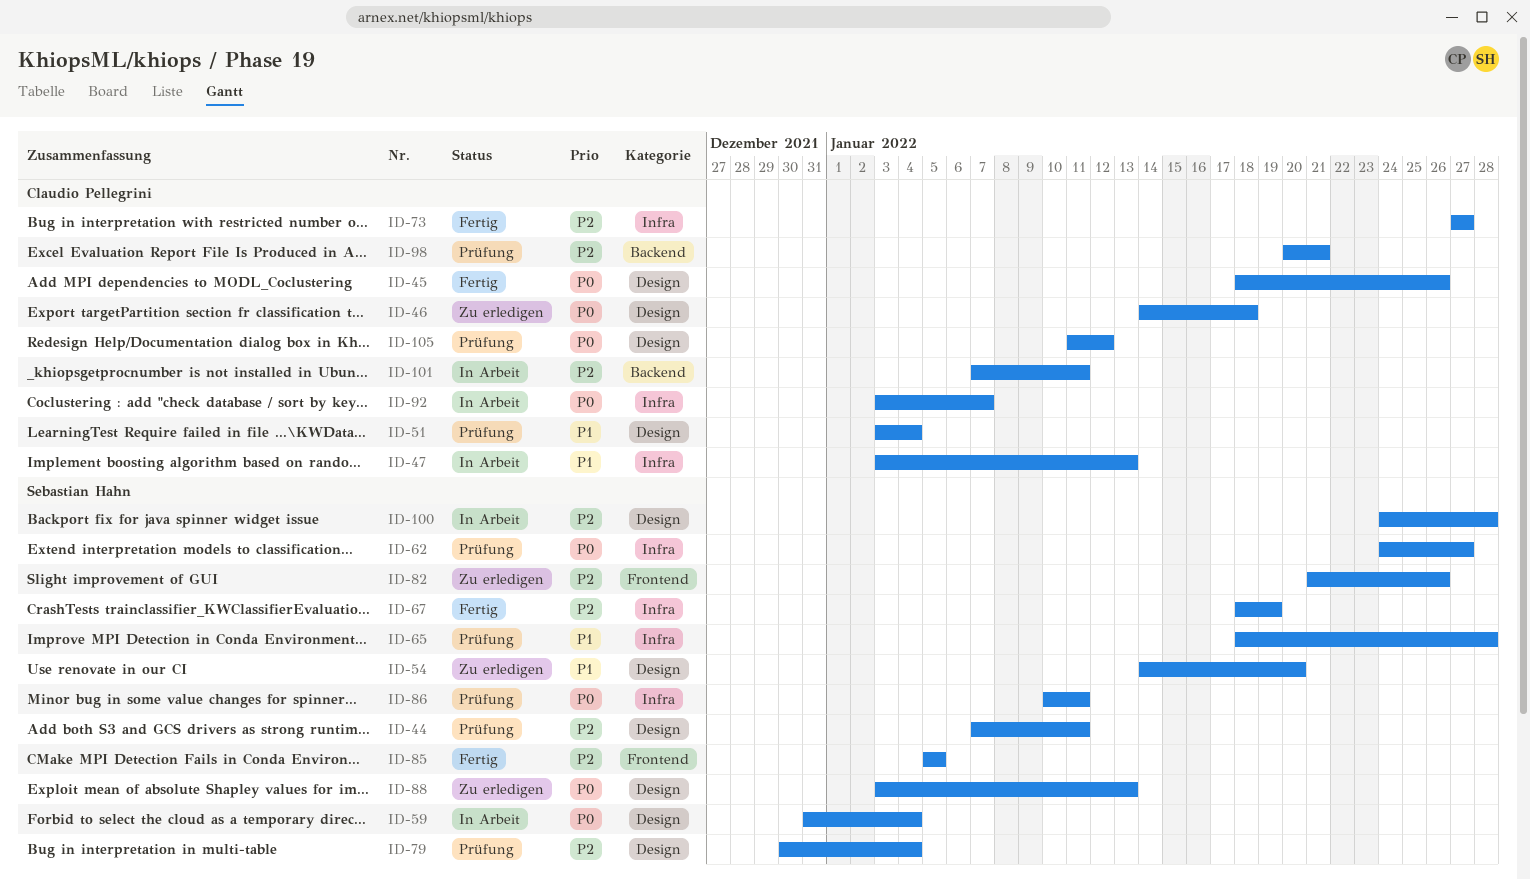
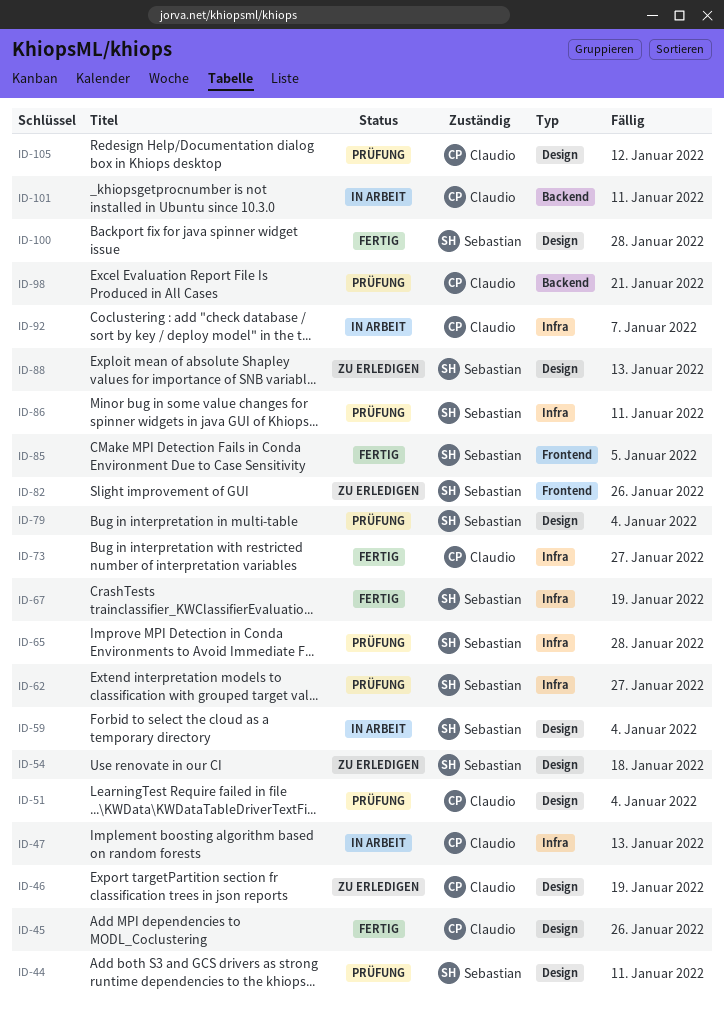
ID-46, due: Jan 18 -> Jan 19
ID-54, due: Jan 20 -> Jan 18
ID-100, status: In Arbeit -> Fertig

